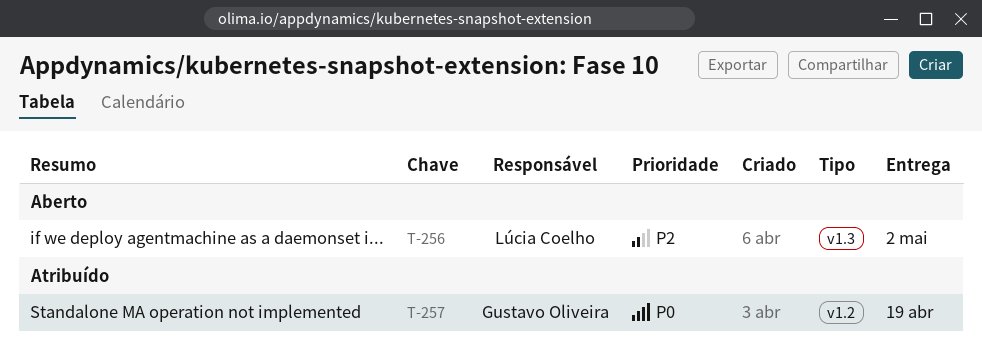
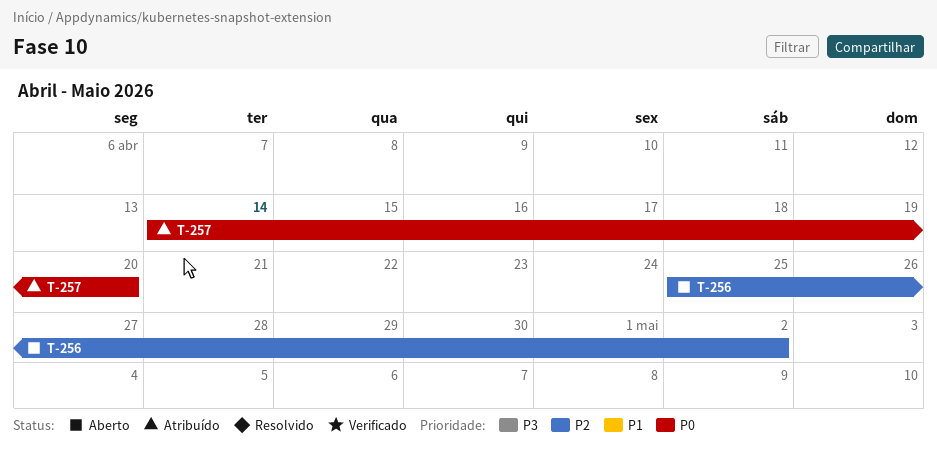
T-257, due: Apr 19 -> Apr 20

